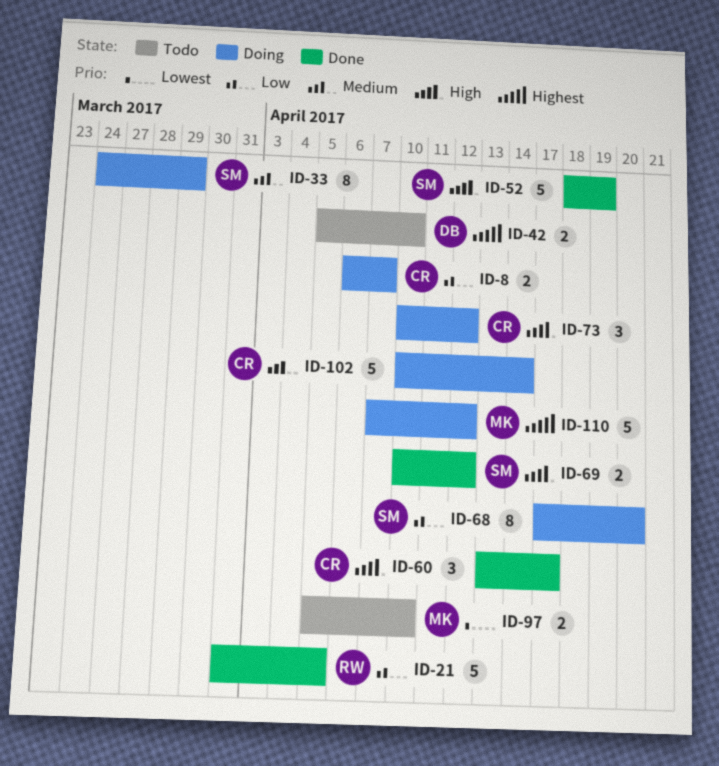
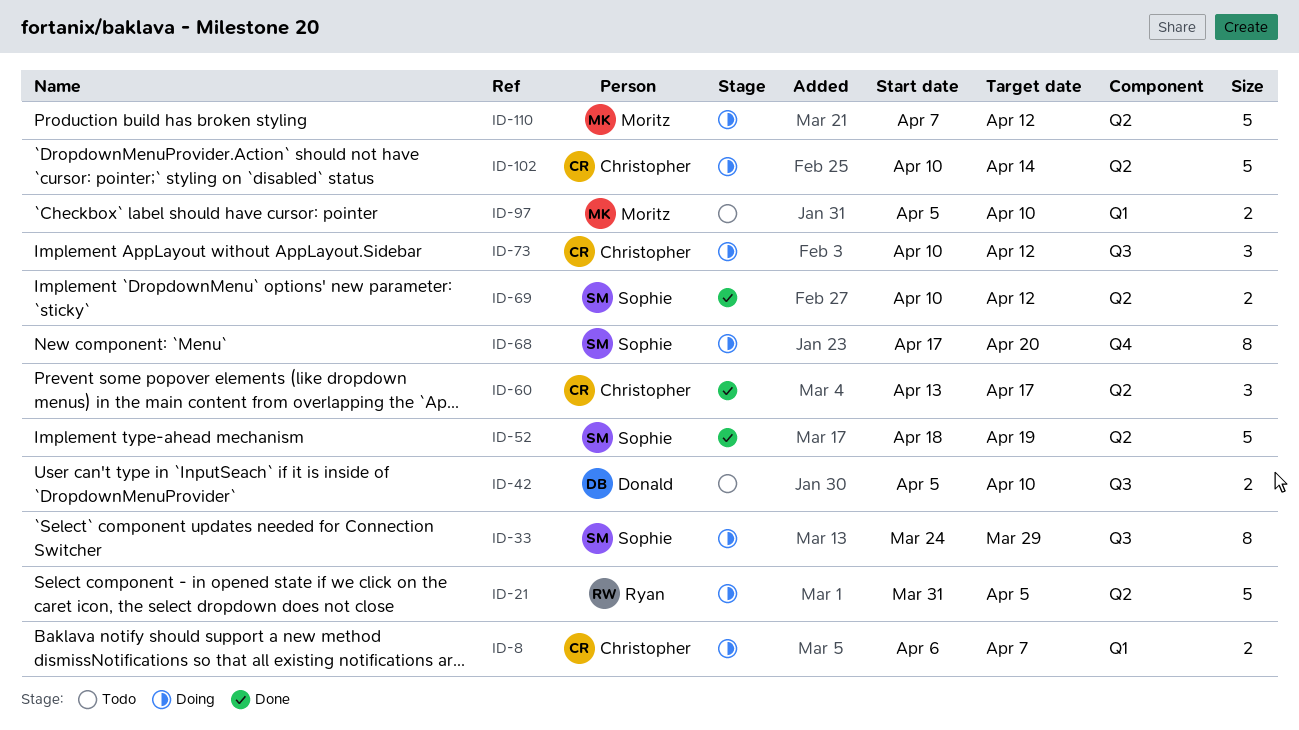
ID-21, status: Done -> Doing

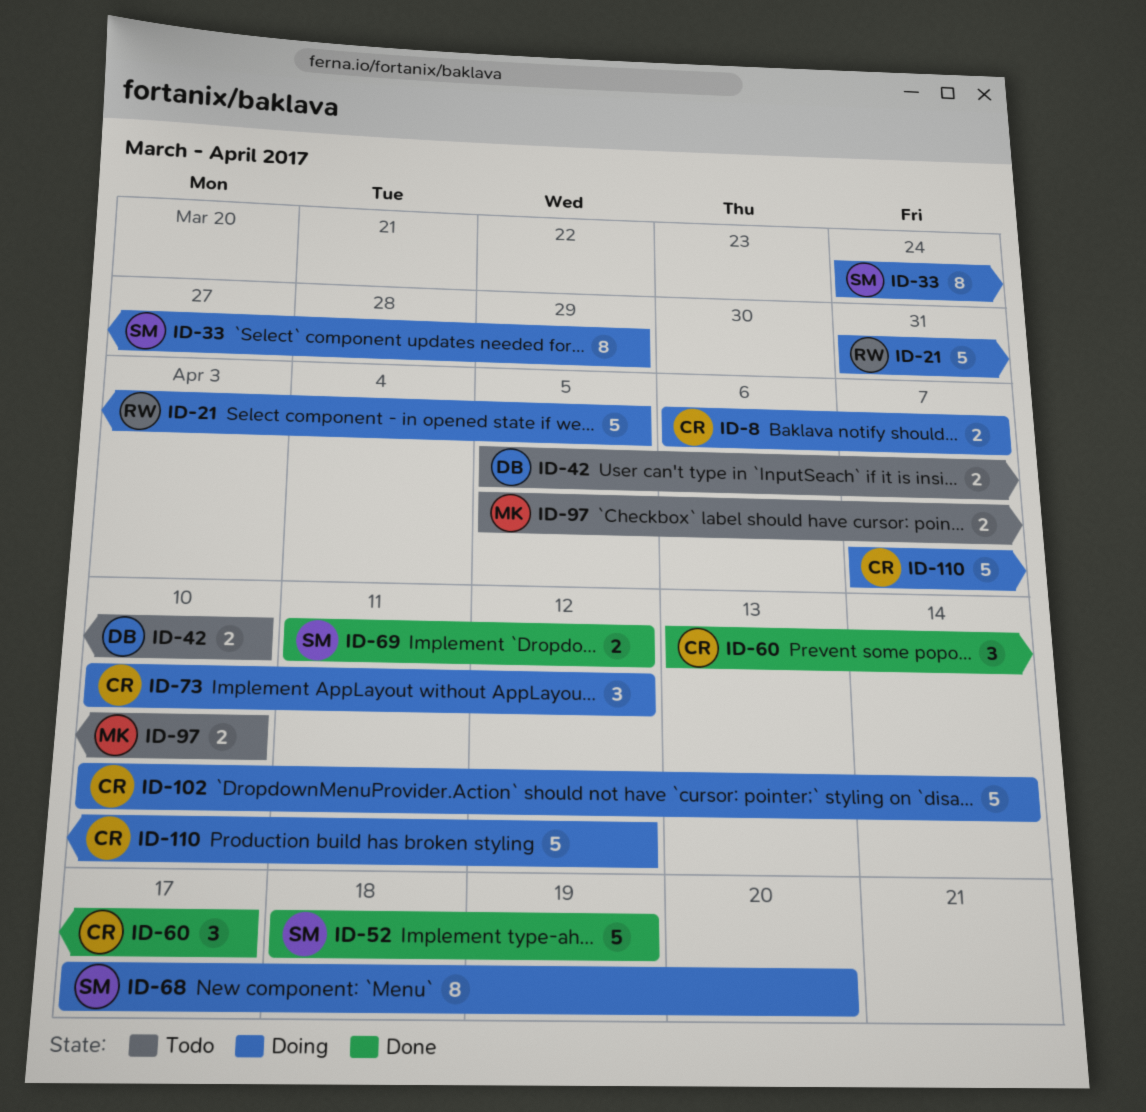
ID-69, start: Apr 10 -> Apr 11
ID-110, owner: Moritz -> Christopher

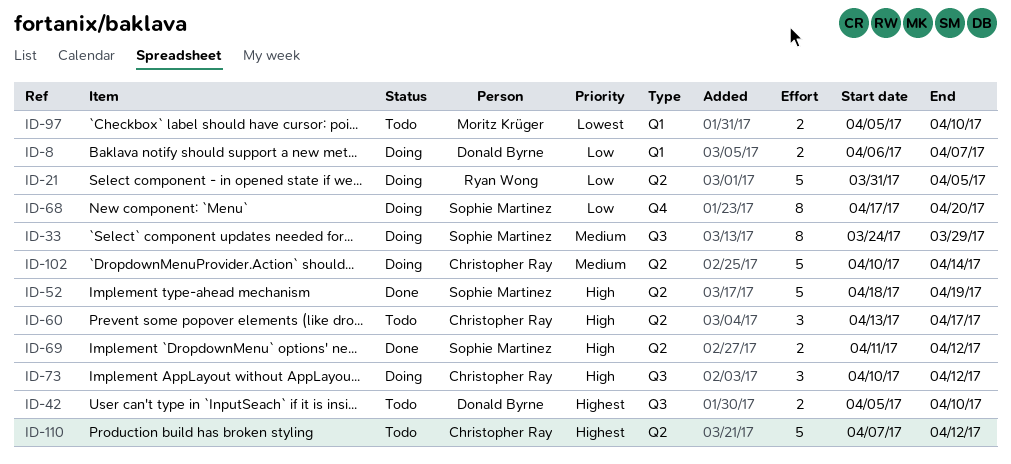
ID-8, owner: Christopher Ray -> Donald Byrne
ID-60, status: Done -> Todo
ID-110, status: Doing -> Todo

